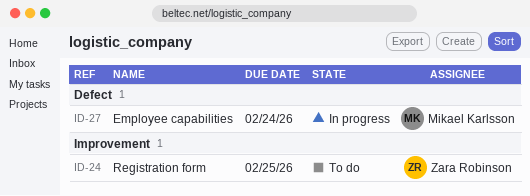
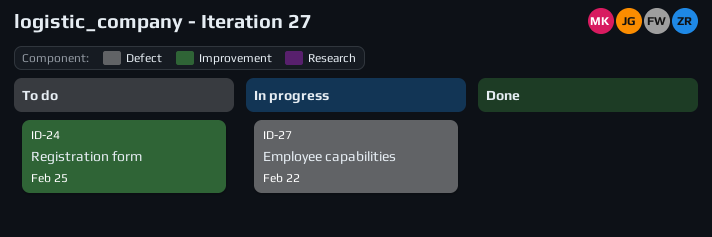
ID-27, due: Feb 24 -> Feb 22

